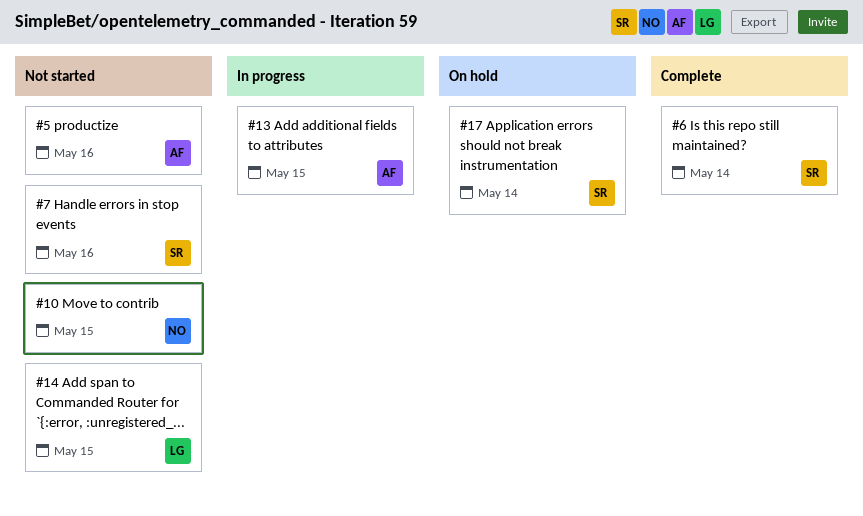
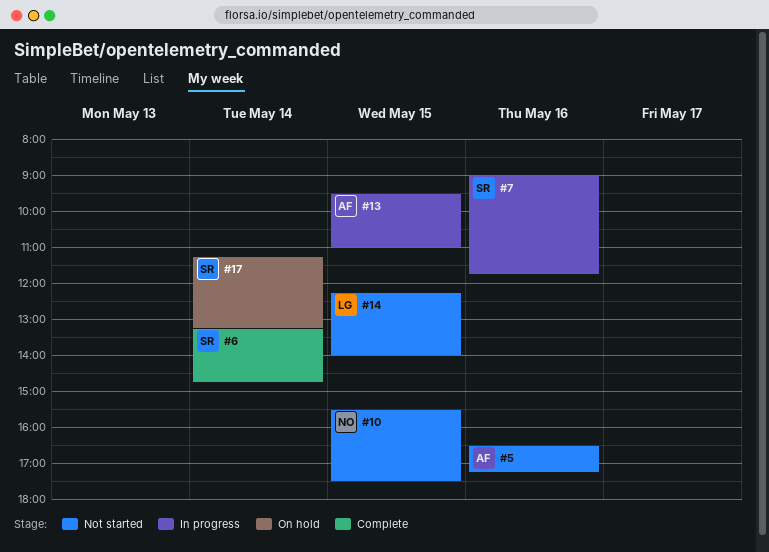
#7, status: Not started -> In progress

